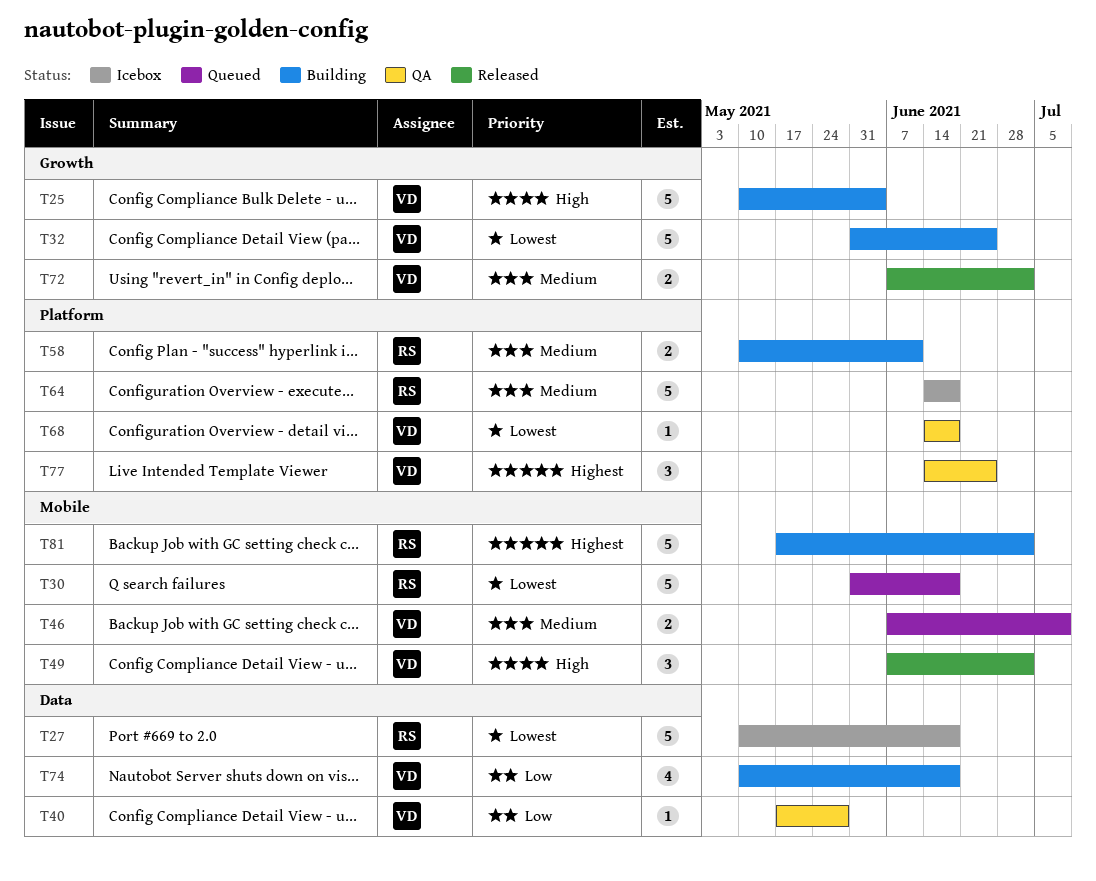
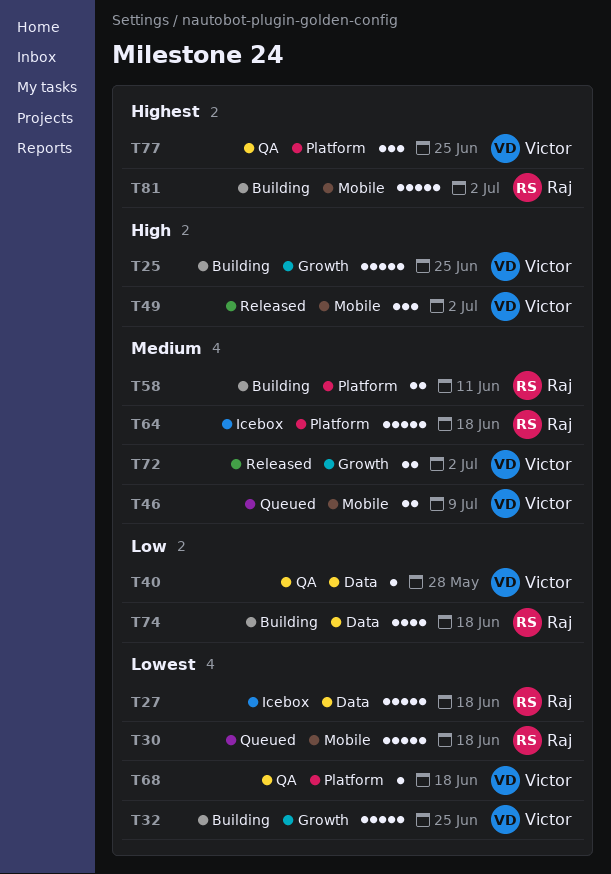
T25, due: Jun 4 -> Jun 25
T74, owner: Victor -> Raj

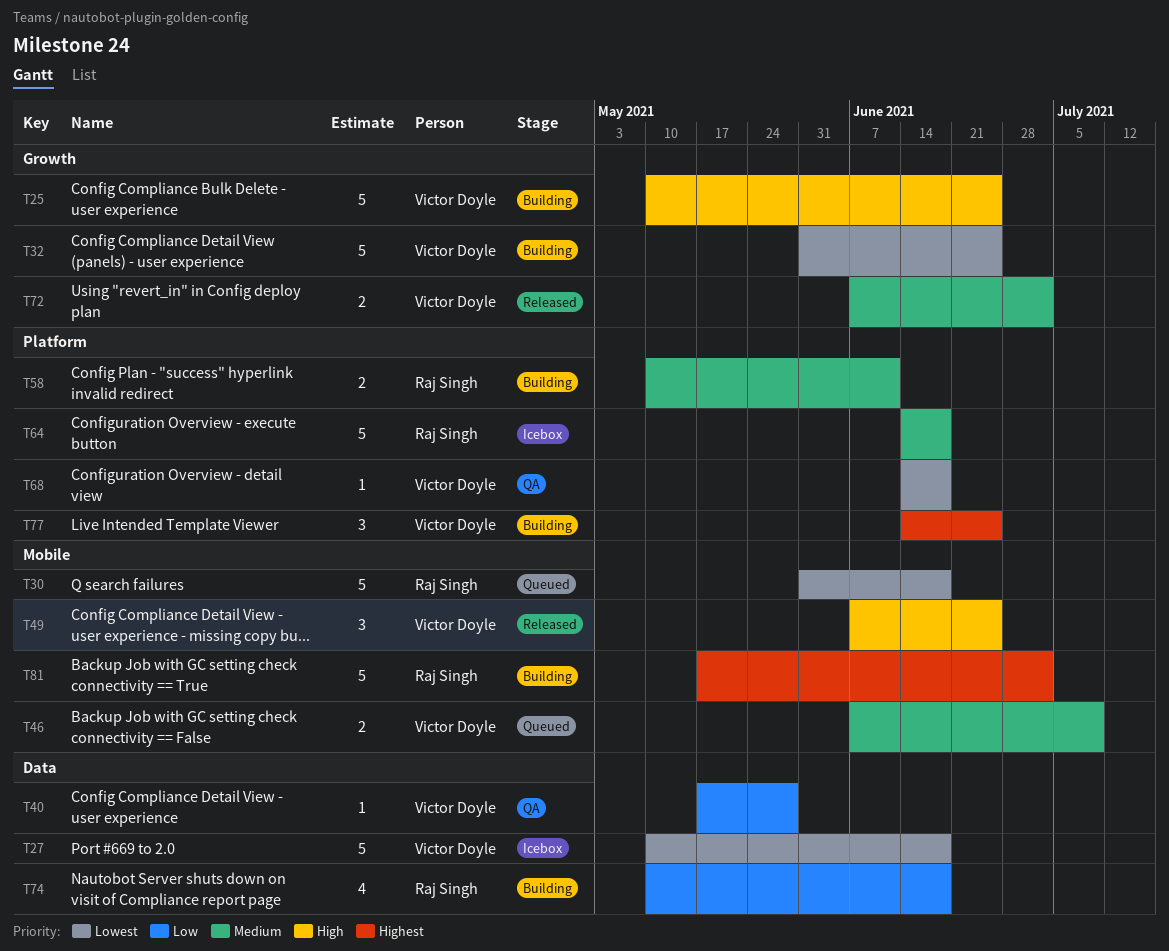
T27, owner: Raj Singh -> Victor Doyle
T49, due: Jul 2 -> Jun 25
T77, status: QA -> Building

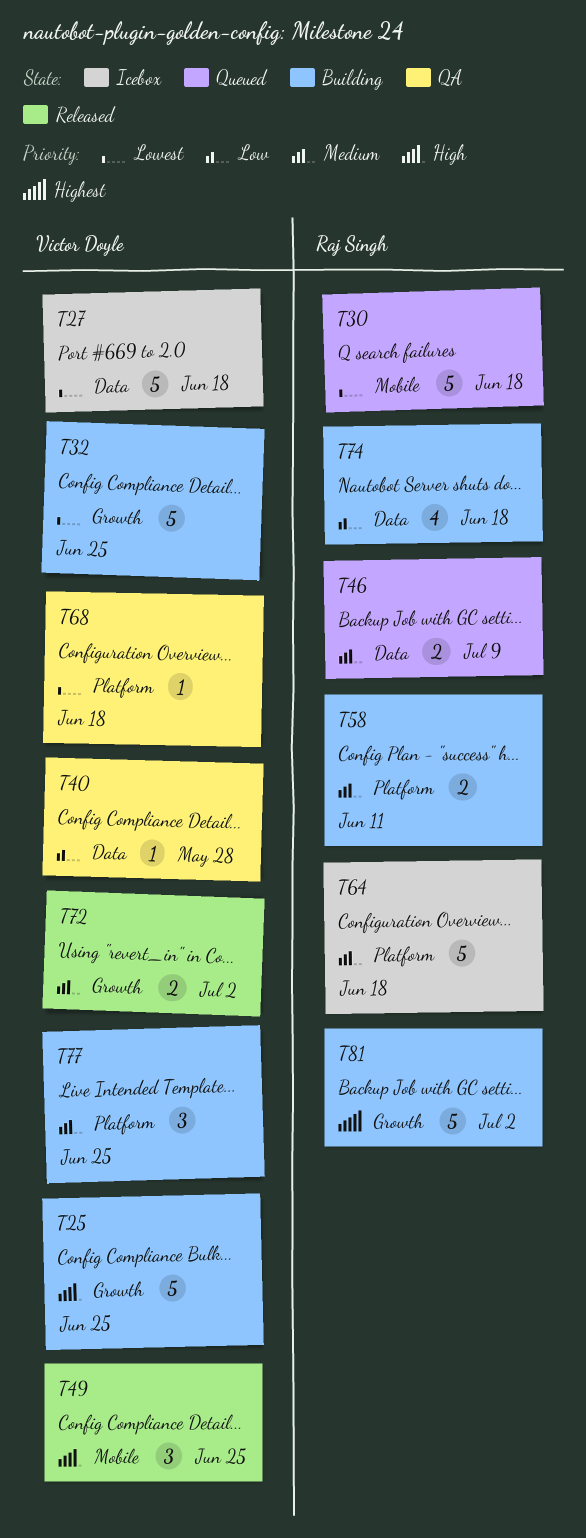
T46, owner: Victor Doyle -> Raj Singh
T46, label: Mobile -> Data
T77, priority: Highest -> Medium
T81, label: Mobile -> Growth

